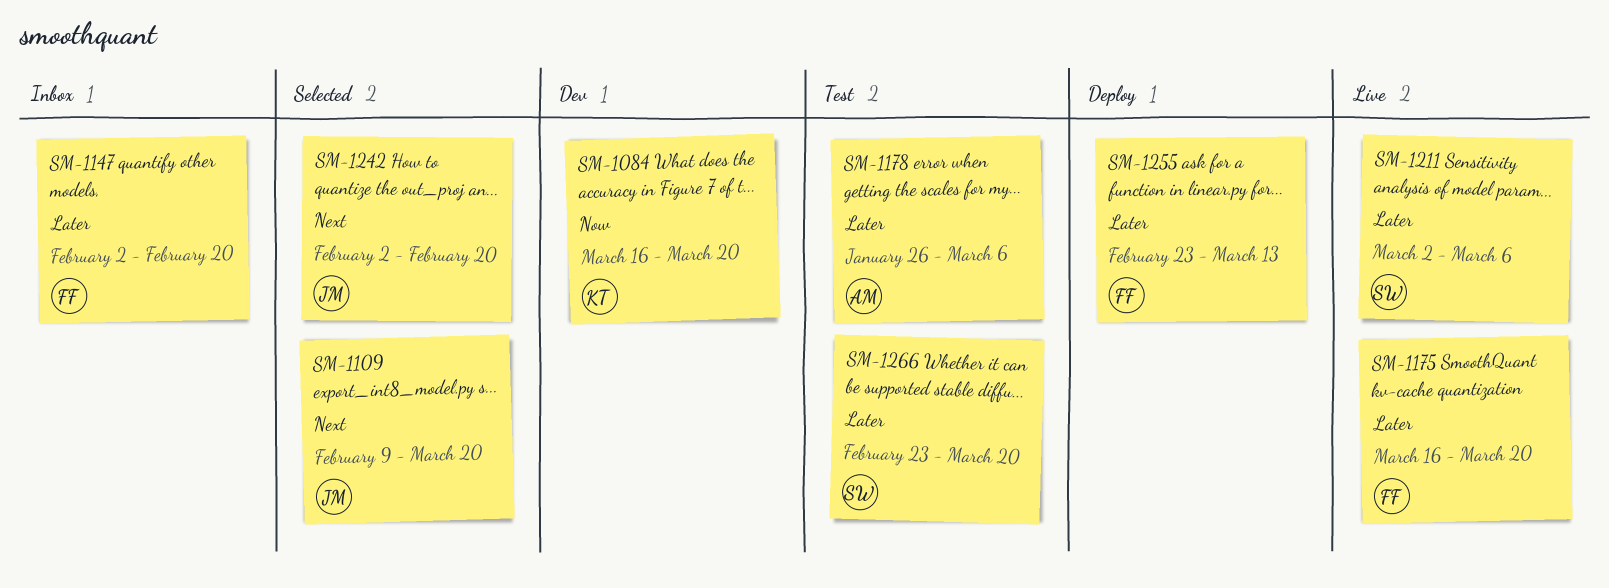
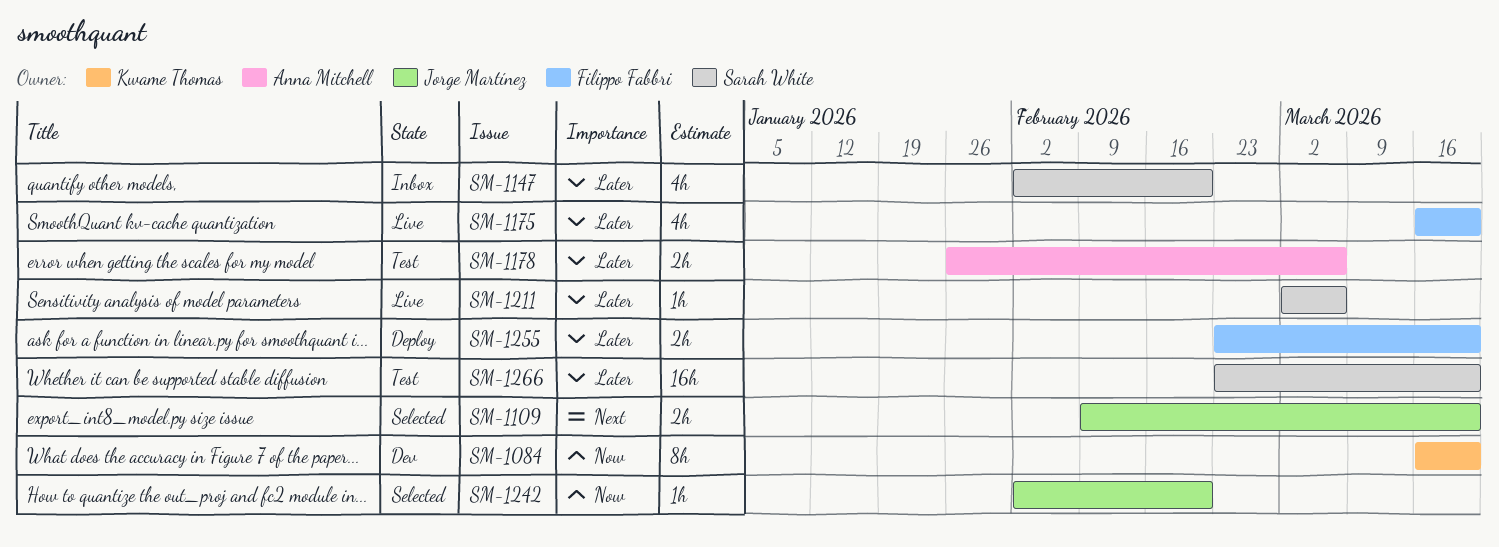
SM-1147, owner: Filippo Fabbri -> Sarah White
SM-1242, priority: Next -> Now
SM-1255, due: Mar 13 -> Mar 20

